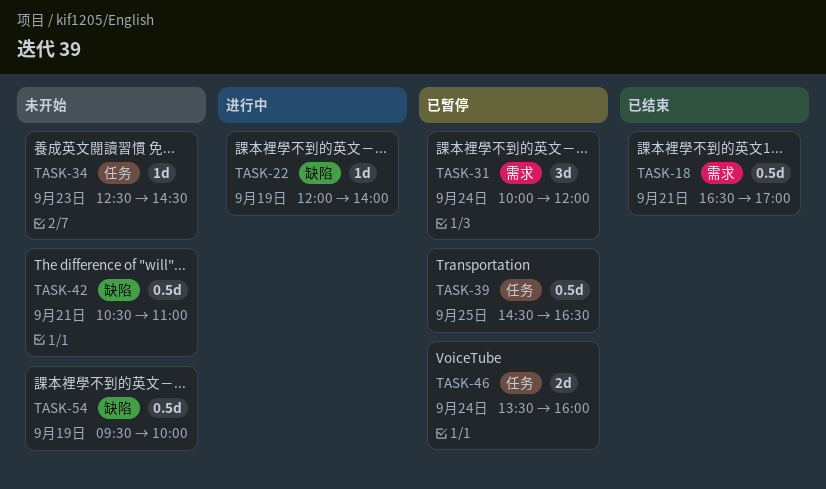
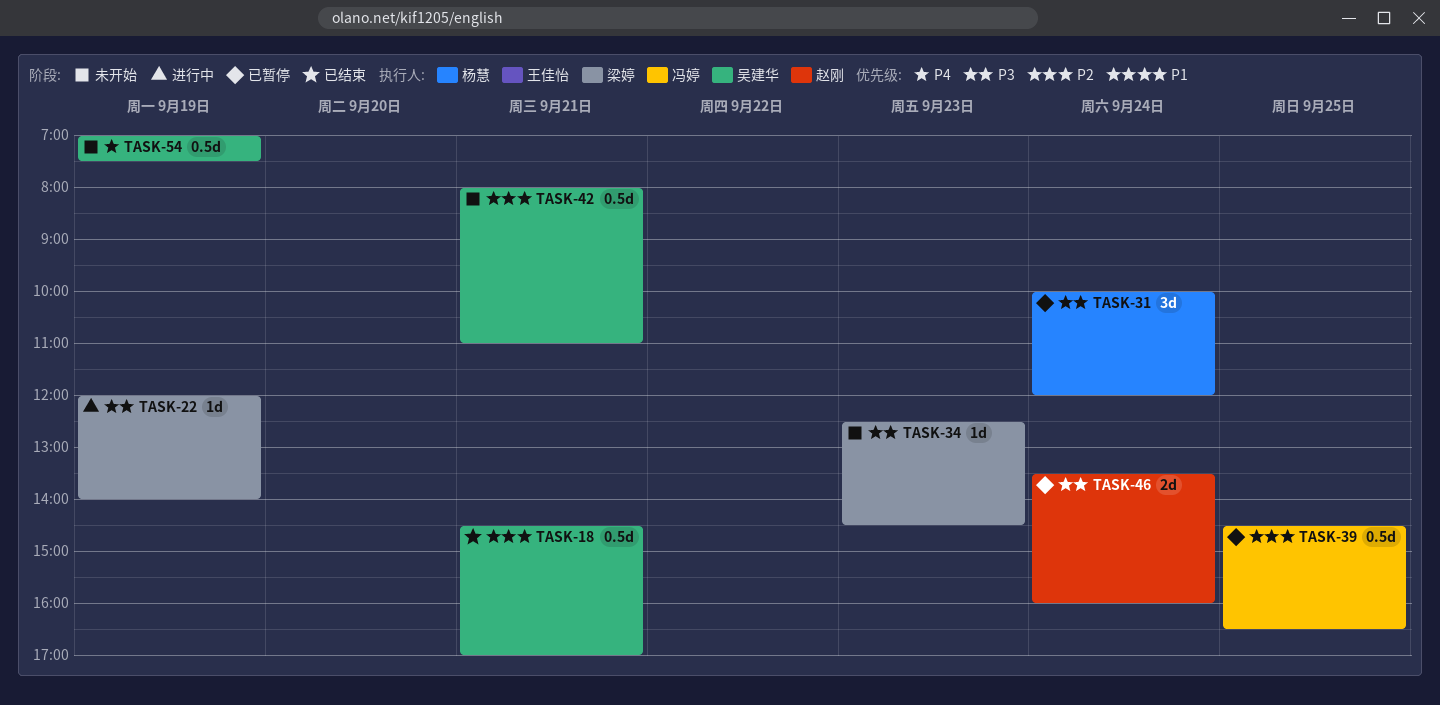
TASK-18, begins: 16:30 -> 14:30
TASK-42, begins: 10:30 -> 08:00
TASK-54, begins: 09:30 -> 07:00
TASK-54, ends: 10:00 -> 07:30

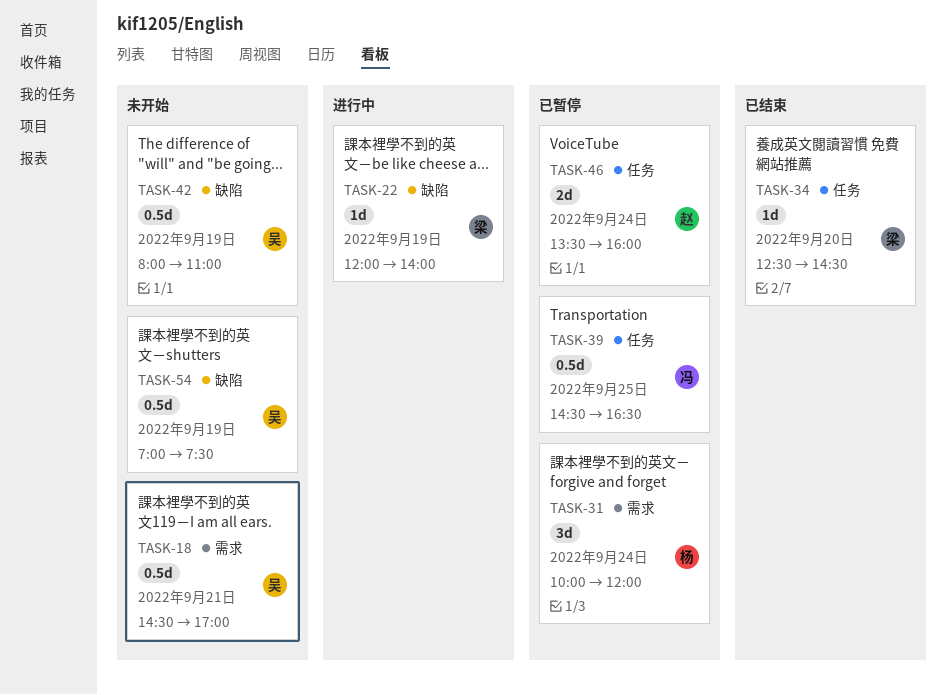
TASK-18, status: 已结束 -> 未开始
TASK-34, status: 未开始 -> 已结束
TASK-34, day: Sep 23 -> Sep 20
TASK-42, day: Sep 21 -> Sep 19

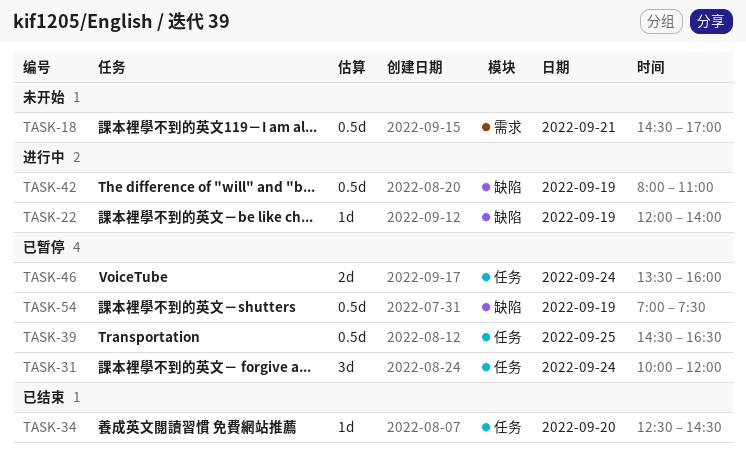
TASK-31, label: 需求 -> 任务
TASK-42, status: 未开始 -> 进行中
TASK-54, status: 未开始 -> 已暂停

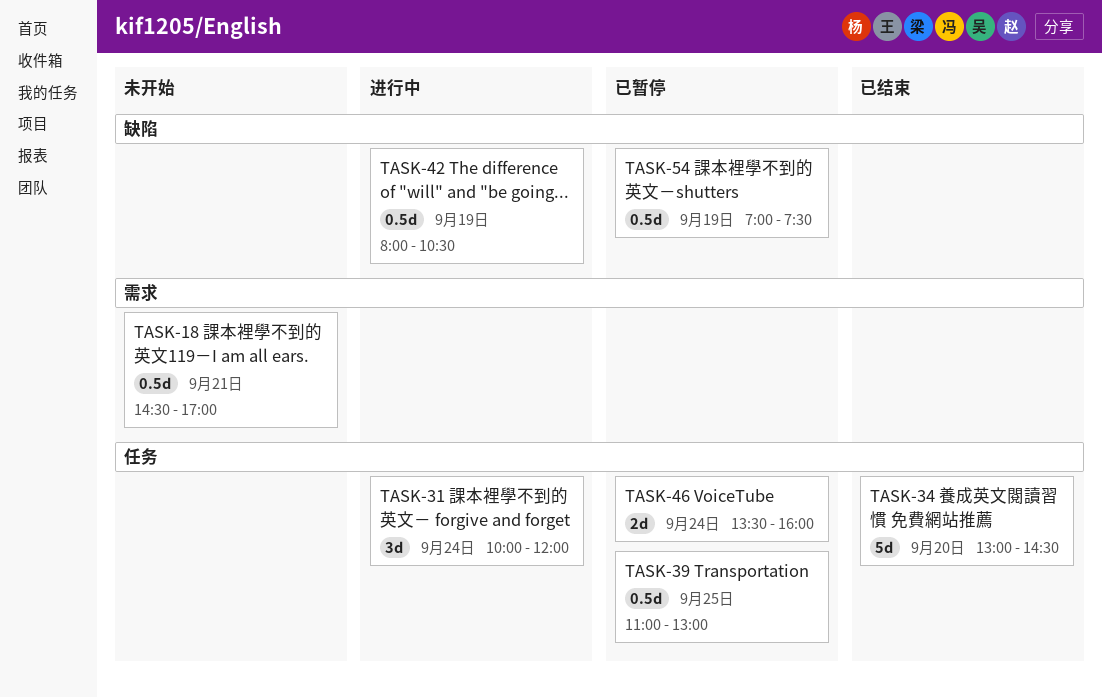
TASK-22: present -> none
TASK-31, status: 已暂停 -> 进行中
TASK-34, estimate: 1d -> 5d
TASK-34, begins: 12:30 -> 13:00
TASK-39, begins: 14:30 -> 11:00
TASK-39, ends: 16:30 -> 13:00
TASK-42, ends: 11:00 -> 10:30

